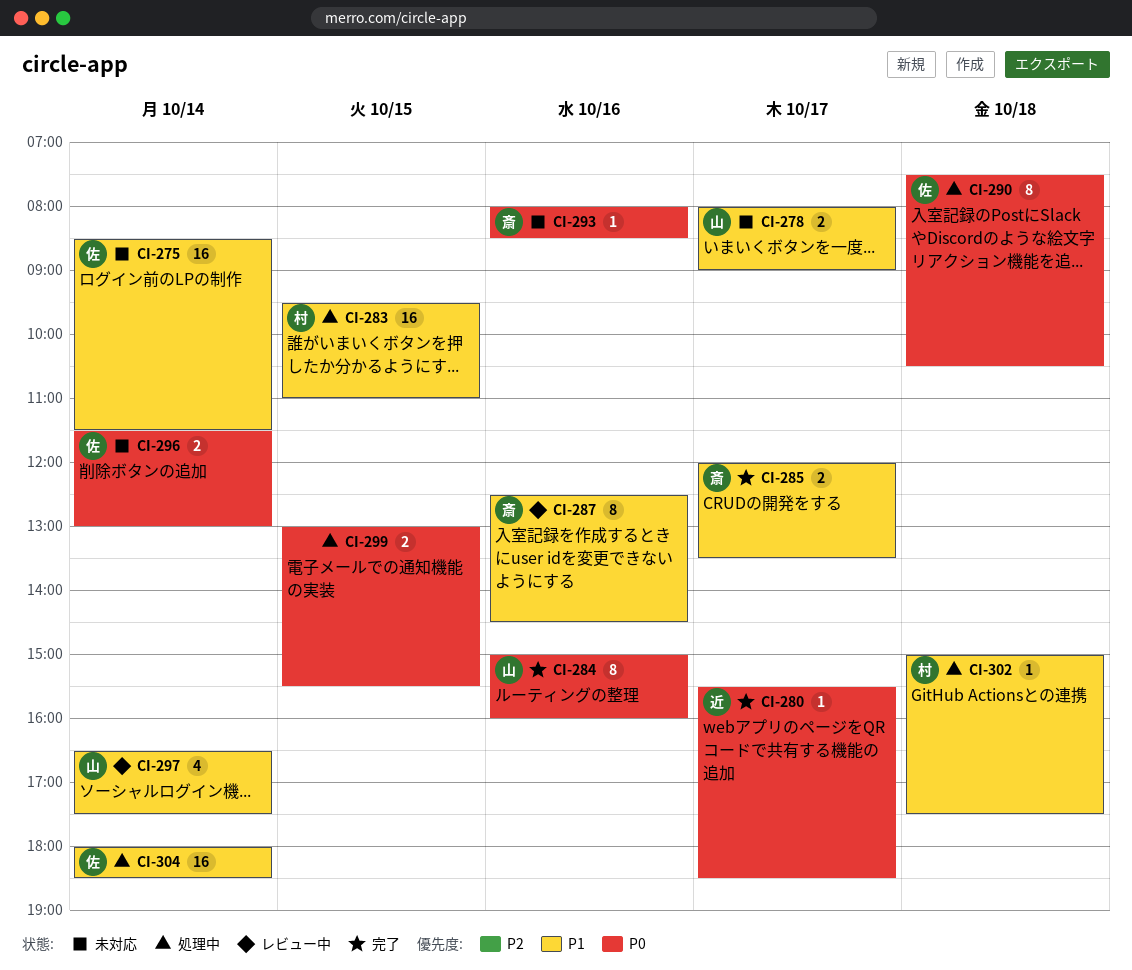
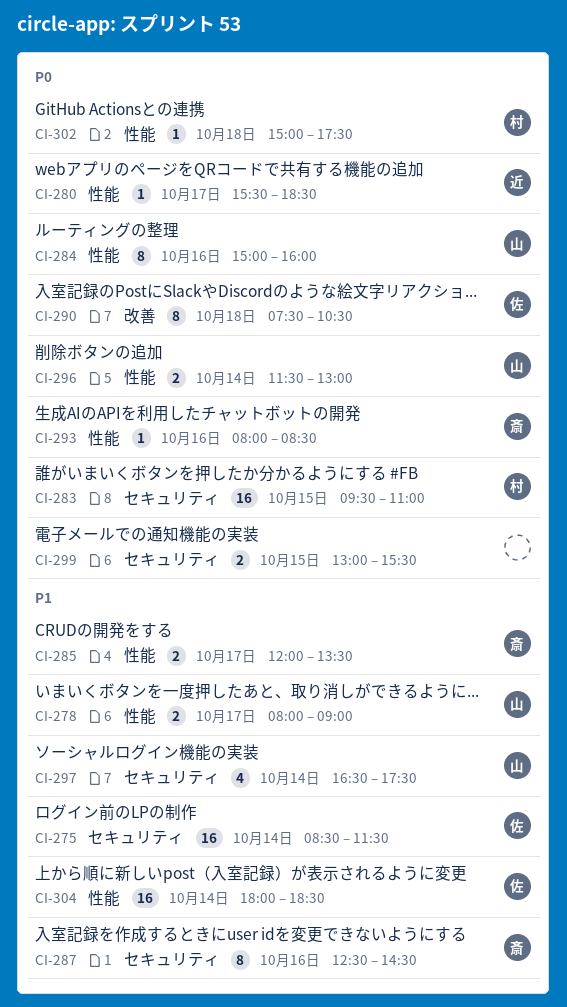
CI-283, priority: P1 -> P0
CI-296, owner: 佐 -> 山
CI-302, priority: P1 -> P0

